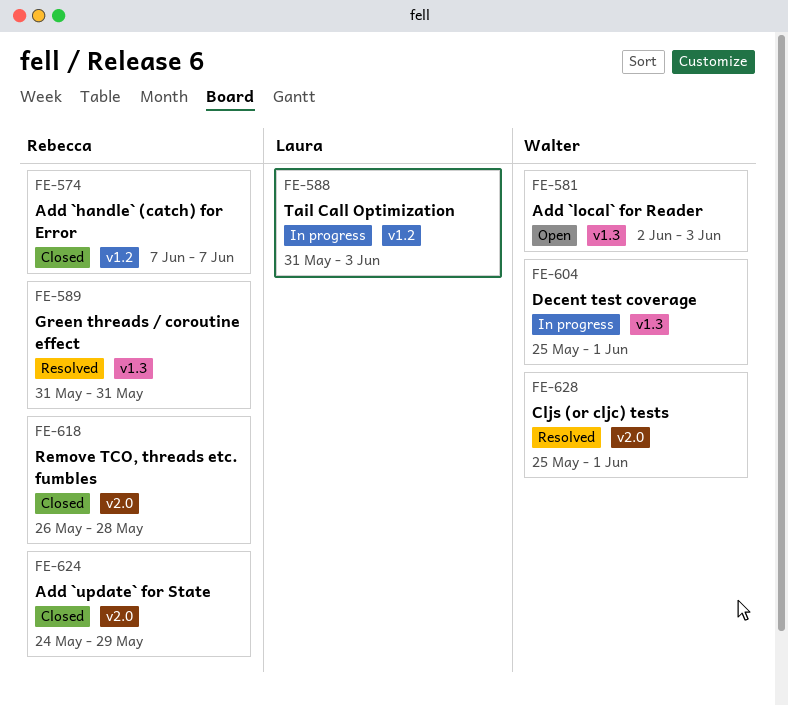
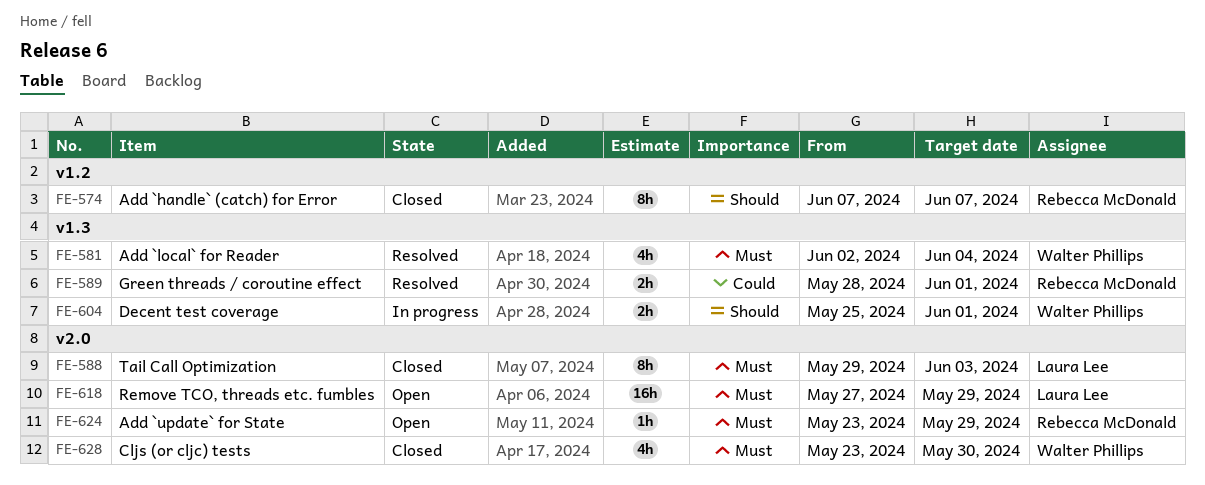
FE-581, status: Open -> Resolved
FE-581, due: Jun 3 -> Jun 4
FE-588, status: In progress -> Closed
FE-588, label: v1.2 -> v2.0
FE-588, start: May 31 -> May 29
FE-589, start: May 31 -> May 28
FE-589, due: May 31 -> Jun 1
FE-618, status: Closed -> Open
FE-618, owner: Rebecca McDonald -> Laura Lee
FE-618, start: May 26 -> May 27
FE-618, due: May 28 -> May 29
FE-624, status: Closed -> Open
FE-624, start: May 24 -> May 23
FE-628, status: Resolved -> Closed
FE-628, start: May 25 -> May 23
FE-628, due: Jun 1 -> May 30

